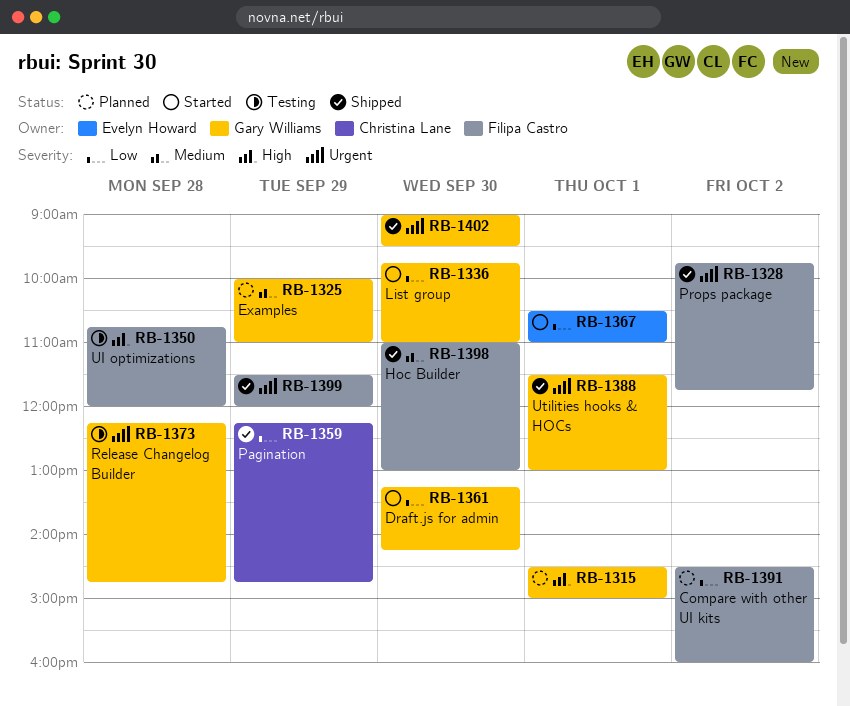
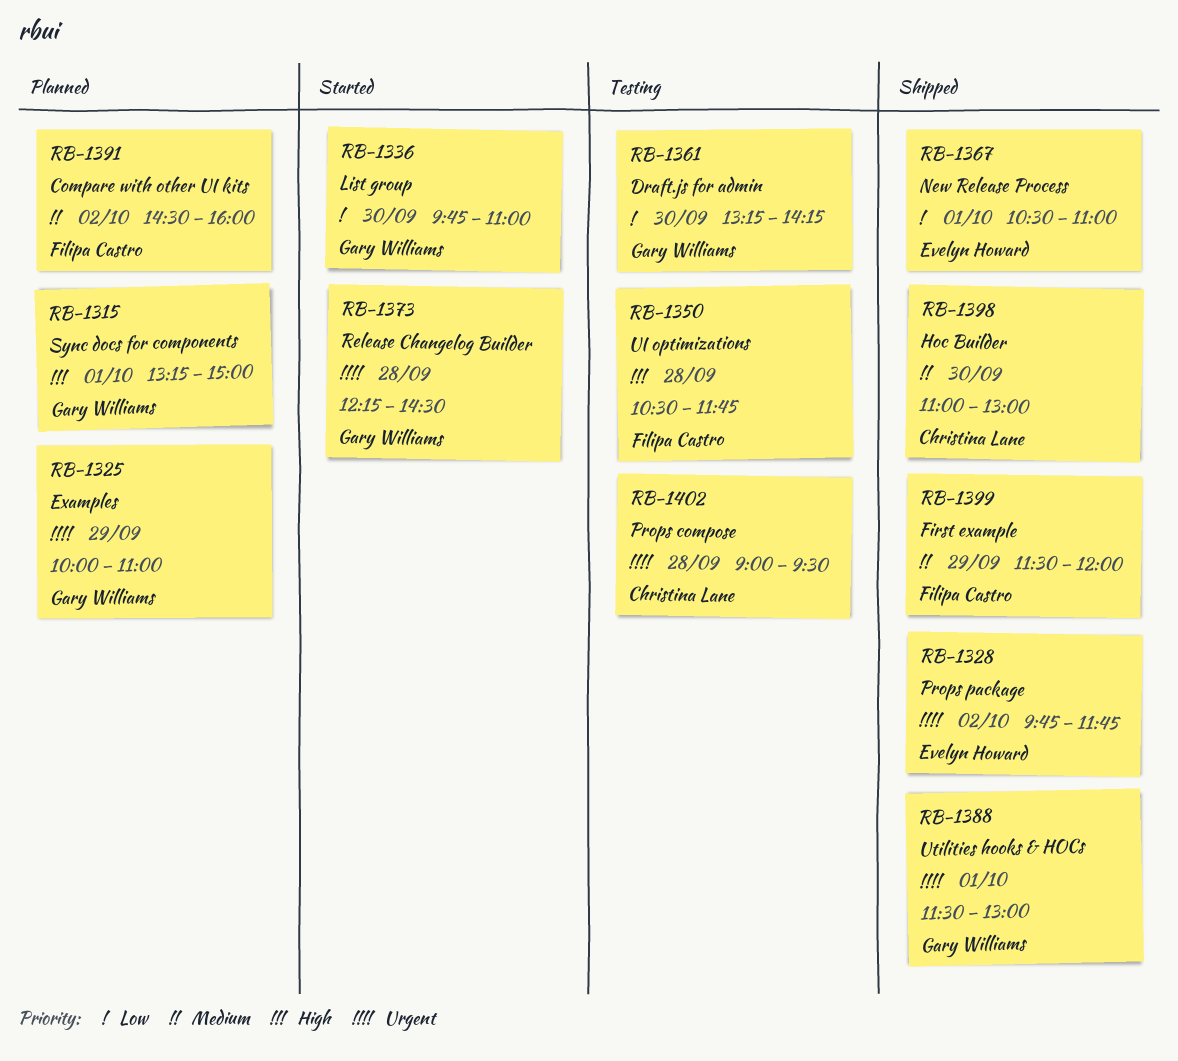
RB-1315, begins: 14:30 -> 13:15
RB-1325, priority: Medium -> Urgent
RB-1328, owner: Filipa Castro -> Evelyn Howard
RB-1350, begins: 10:45 -> 10:30
RB-1350, ends: 12:00 -> 11:45
RB-1359: present -> none
RB-1361, status: Started -> Testing
RB-1367, status: Started -> Shipped
RB-1373, status: Testing -> Started
RB-1373, ends: 14:45 -> 14:30
RB-1391, priority: Low -> Medium
RB-1398, owner: Filipa Castro -> Christina Lane
RB-1399, priority: Urgent -> Medium
RB-1402, status: Shipped -> Testing
RB-1402, owner: Gary Williams -> Christina Lane
RB-1402, day: Sep 30 -> Sep 28

